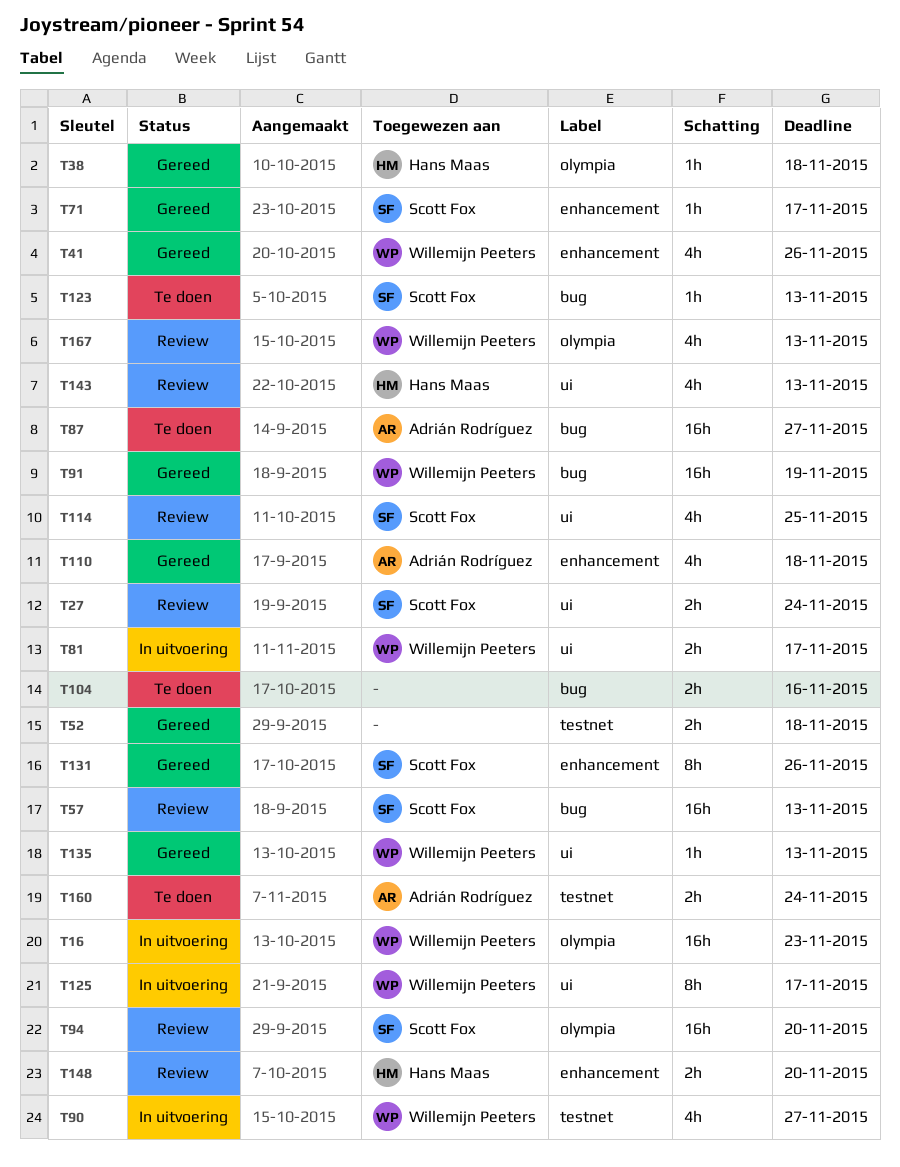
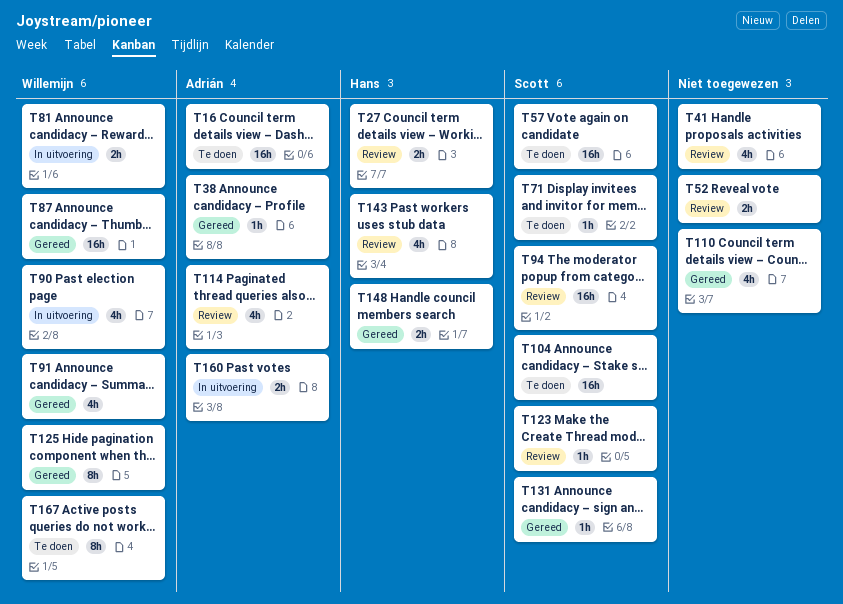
T16, status: In uitvoering -> Te doen
T16, owner: Willemijn Peeters -> Adrián Rodríguez
T27, owner: Scott Fox -> Hans Maas
T38, owner: Hans Maas -> Adrián Rodríguez
T41, status: Gereed -> Review
T41, owner: Willemijn Peeters -> none
T52, status: Gereed -> Review
T57, status: Review -> Te doen
T71, status: Gereed -> Te doen
T87, status: Te doen -> Gereed
T87, owner: Adrián Rodríguez -> Willemijn Peeters
T91, estimate: 16h -> 4h
T104, owner: none -> Scott Fox
T104, estimate: 2h -> 16h
T110, owner: Adrián Rodríguez -> none
T114, owner: Scott Fox -> Adrián Rodríguez
T123, status: Te doen -> Review
T125, status: In uitvoering -> Gereed
T131, estimate: 8h -> 1h
T135: present -> none
T148, status: Review -> Gereed
T160, status: Te doen -> In uitvoering
T167, status: Review -> Te doen
T167, estimate: 4h -> 8h

